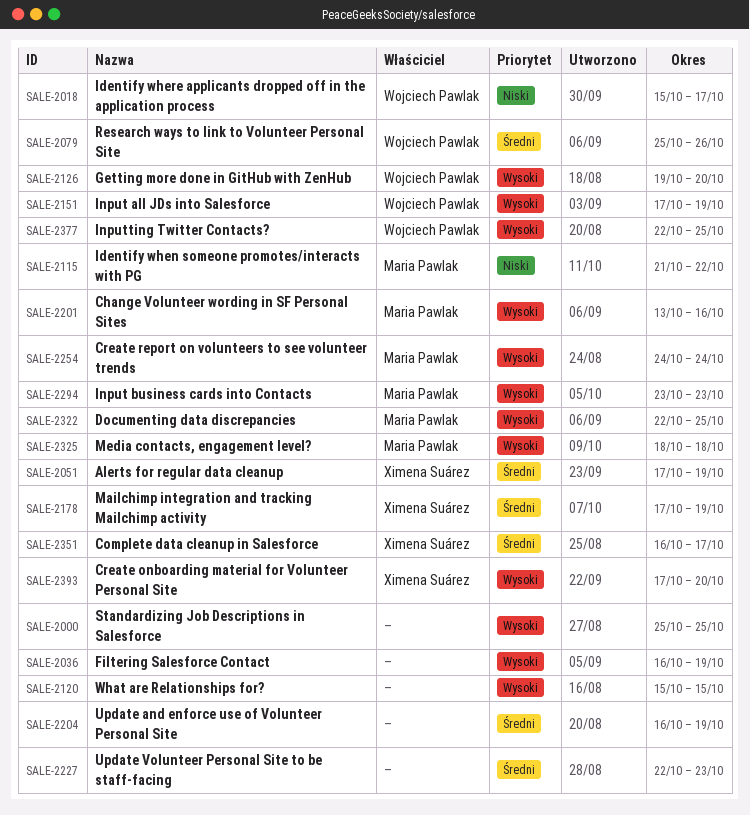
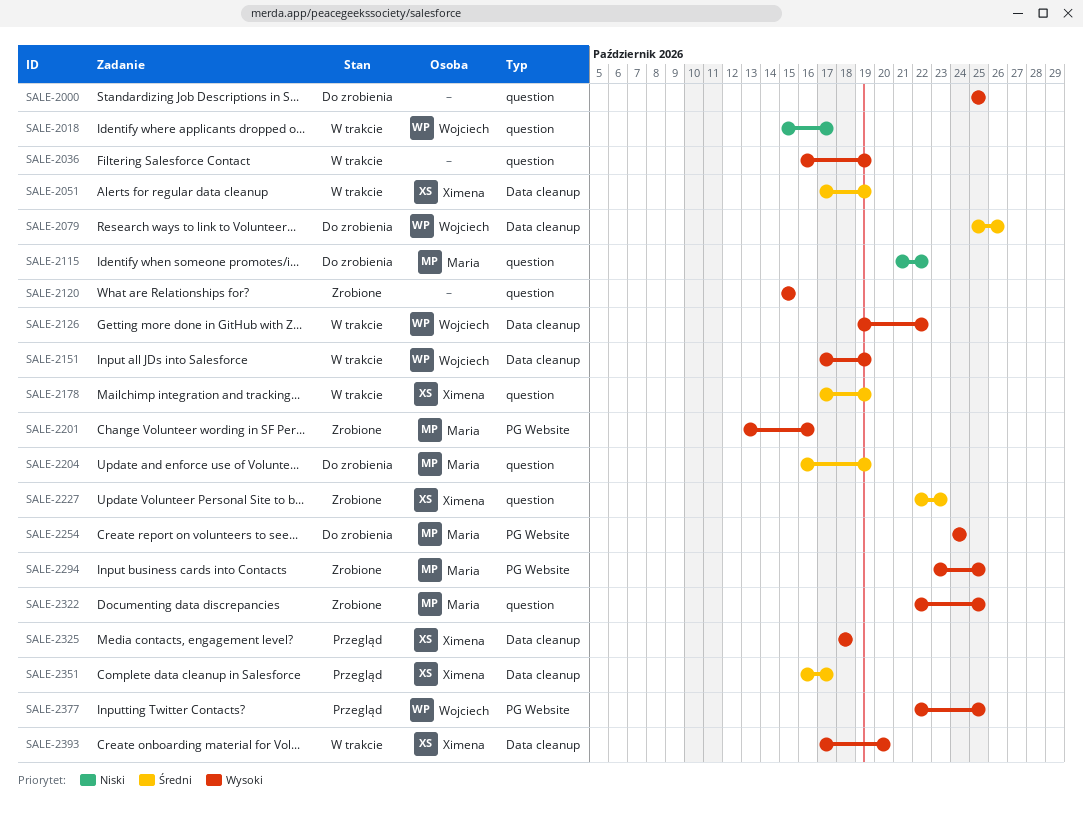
SALE-2126, due: Oct 20 -> Oct 22
SALE-2204, owner: none -> Maria Pawlak
SALE-2227, owner: none -> Ximena Suárez
SALE-2294, due: Oct 23 -> Oct 25
SALE-2325, owner: Maria Pawlak -> Ximena Suárez

